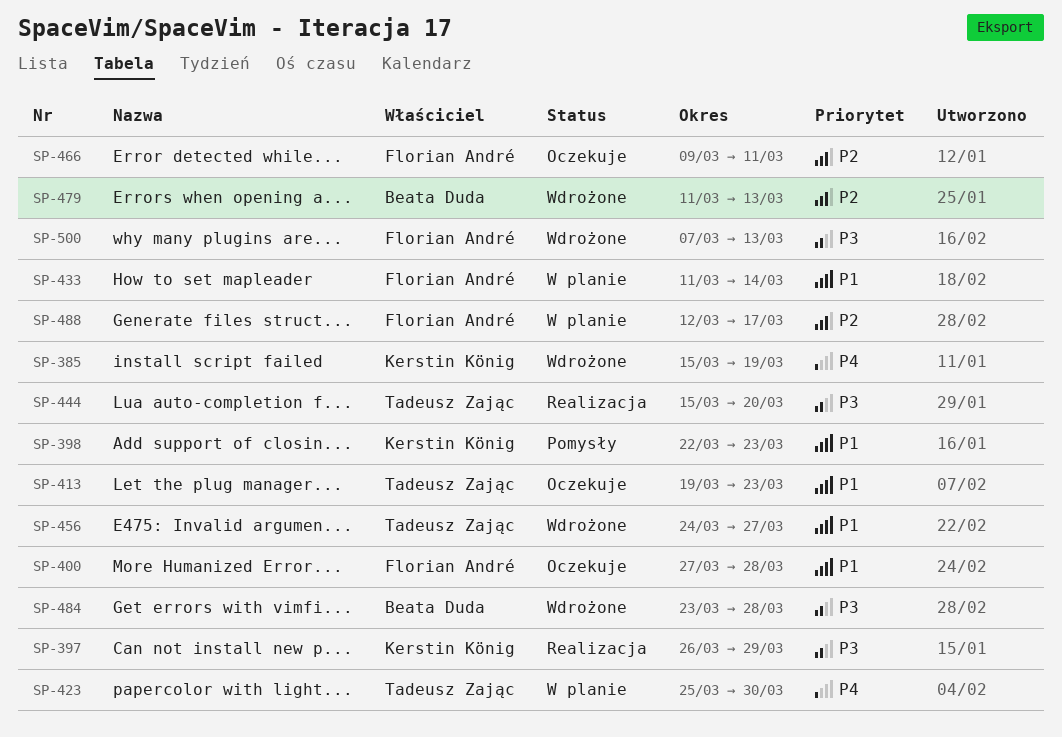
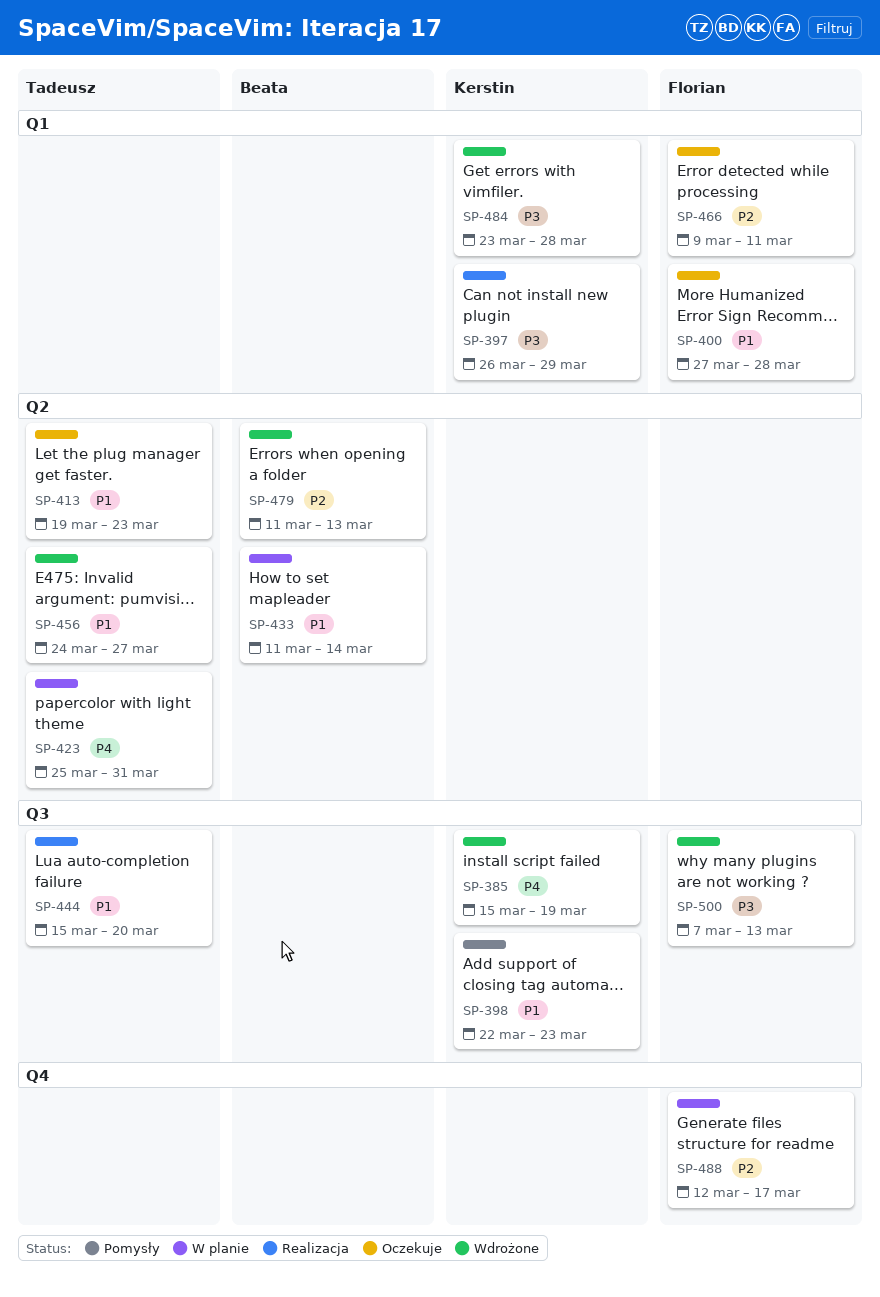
SP-423, due: Mar 30 -> Mar 31
SP-433, owner: Florian André -> Beata Duda
SP-444, priority: P3 -> P1
SP-484, owner: Beata Duda -> Kerstin König

